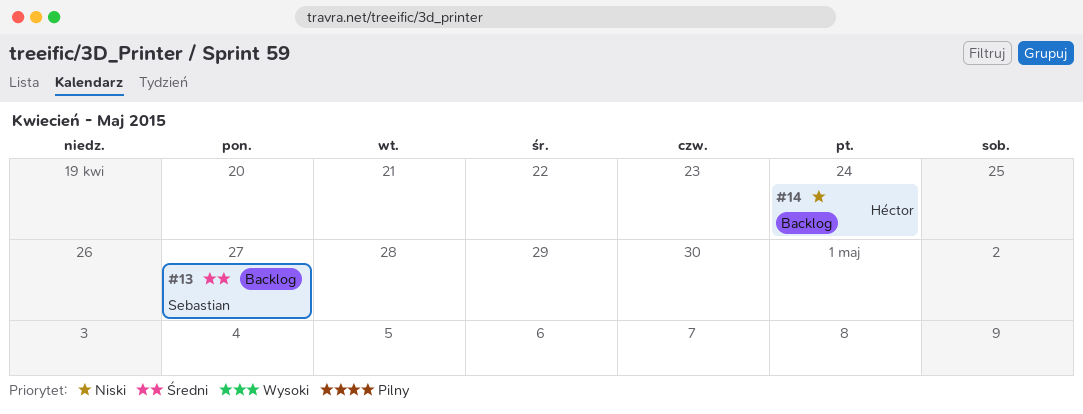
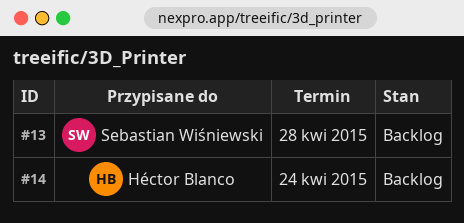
#13, due: Apr 27 -> Apr 28

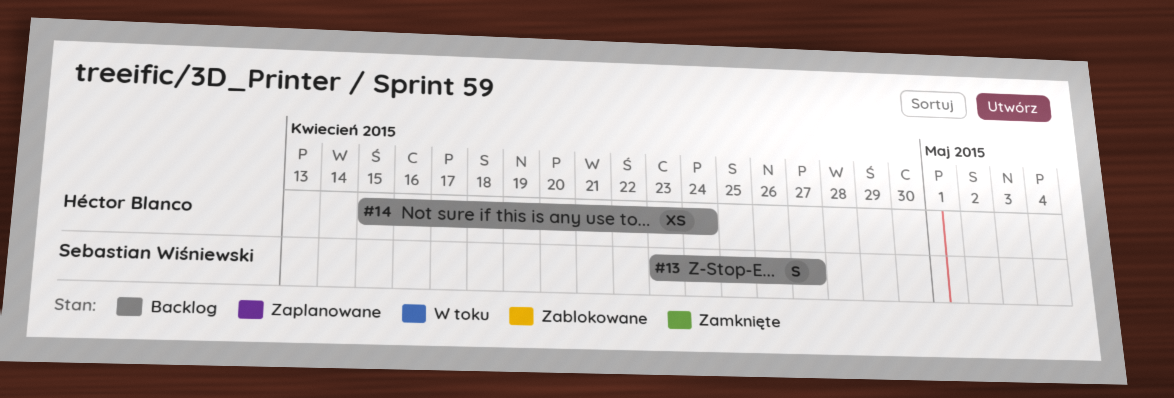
#13, due: Apr 28 -> Apr 27

